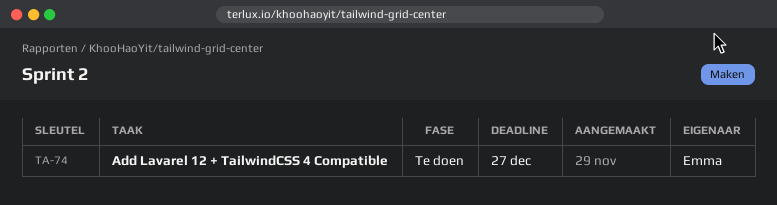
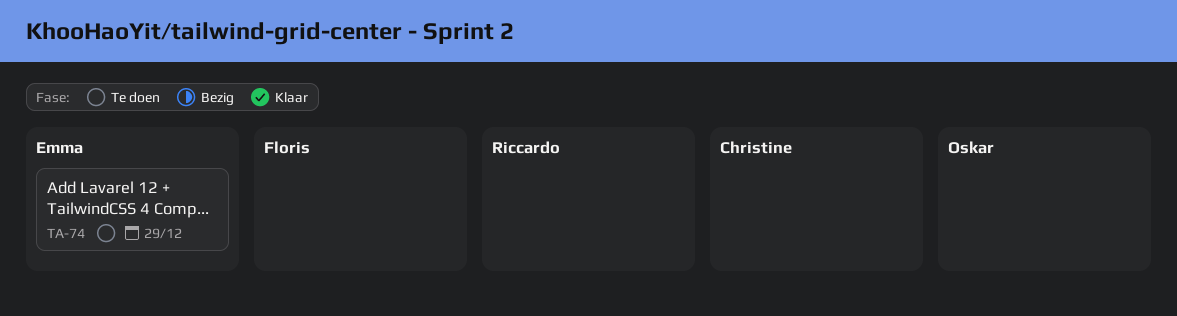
TA-74, due: Dec 27 -> Dec 29

